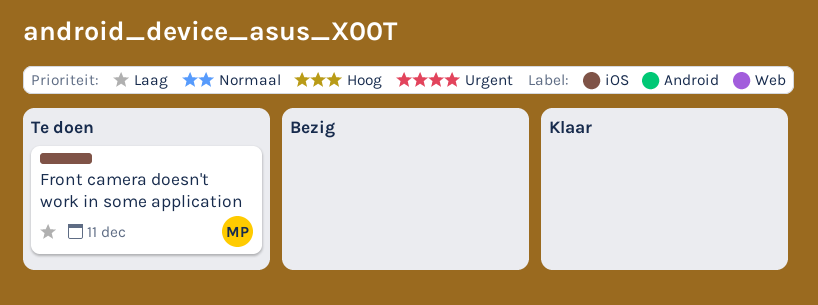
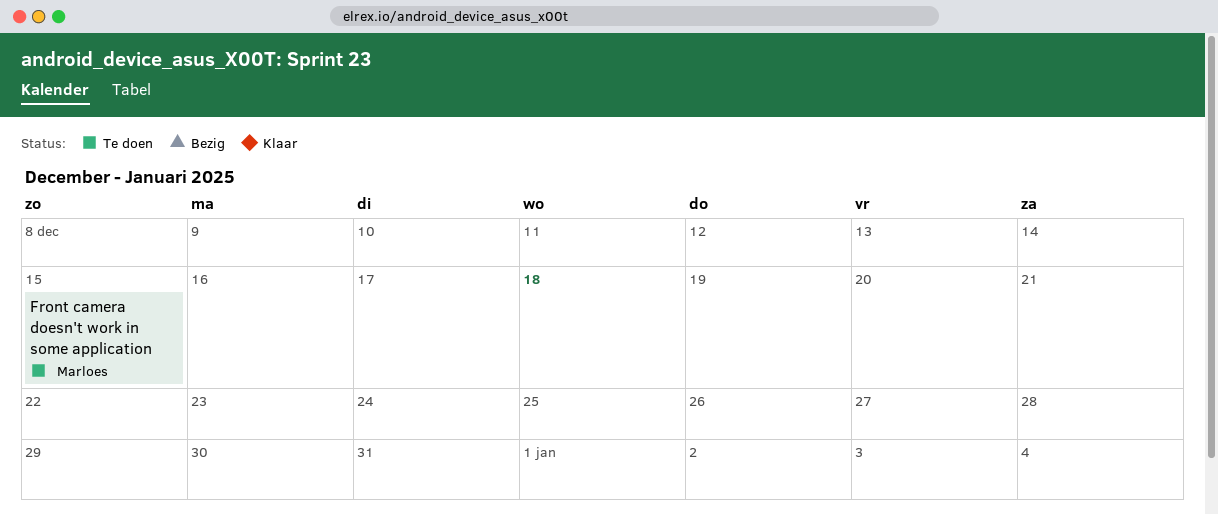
Front camera doesn't work in some application, due: Dec 11 -> Dec 15

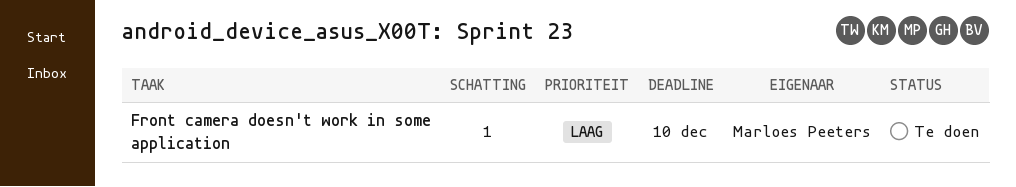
Front camera doesn't work in some application, due: Dec 15 -> Dec 10

